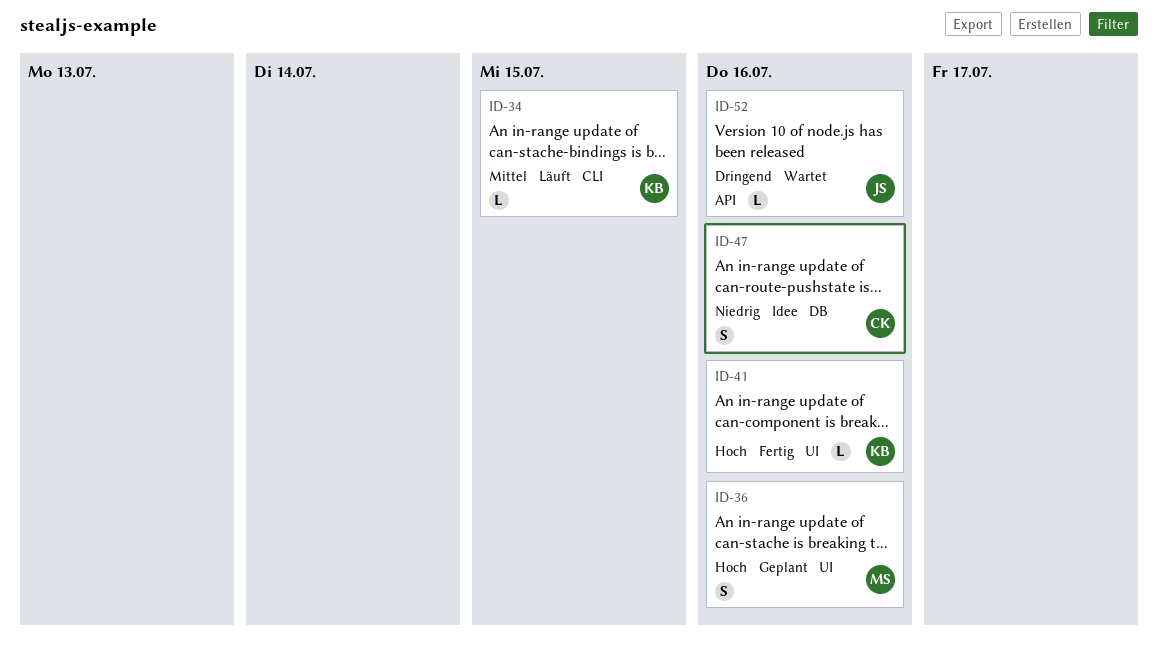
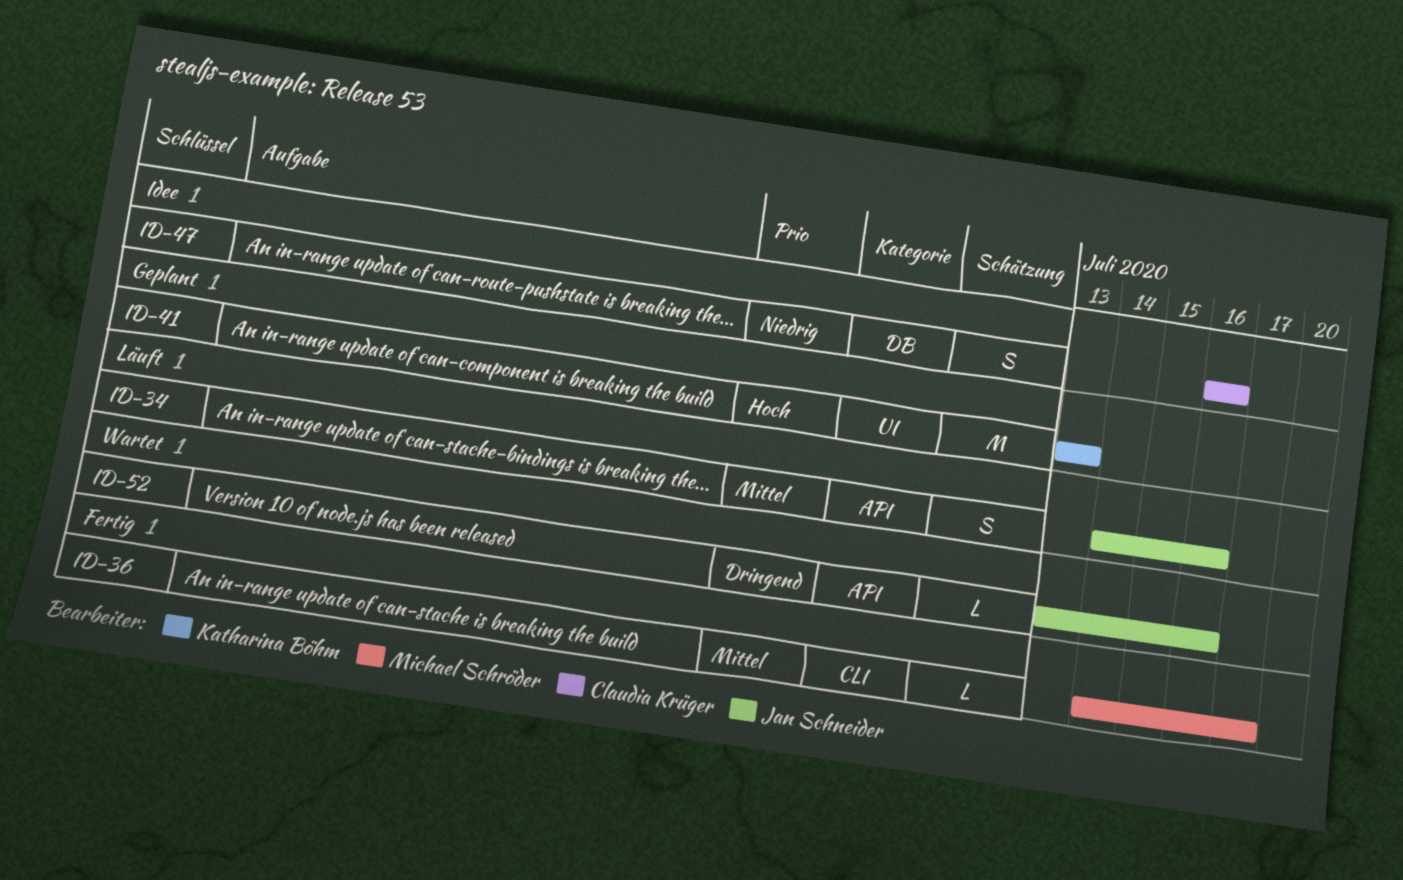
ID-34, owner: Katharina Böhm -> Jan Schneider
ID-34, label: CLI -> API
ID-34, estimate: L -> S
ID-34, due: Jul 15 -> Jul 16
ID-36, status: Geplant -> Fertig
ID-36, priority: Hoch -> Mittel
ID-36, label: UI -> CLI
ID-36, estimate: S -> L
ID-36, due: Jul 16 -> Jul 17
ID-41, status: Fertig -> Geplant
ID-41, estimate: L -> M
ID-41, due: Jul 16 -> Jul 13

